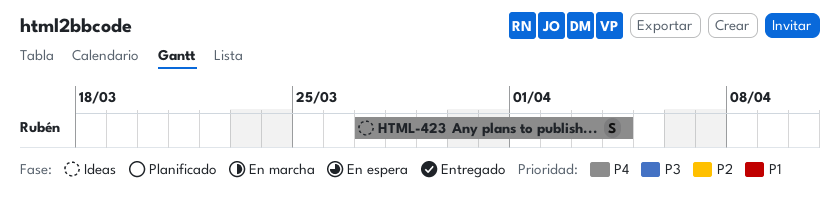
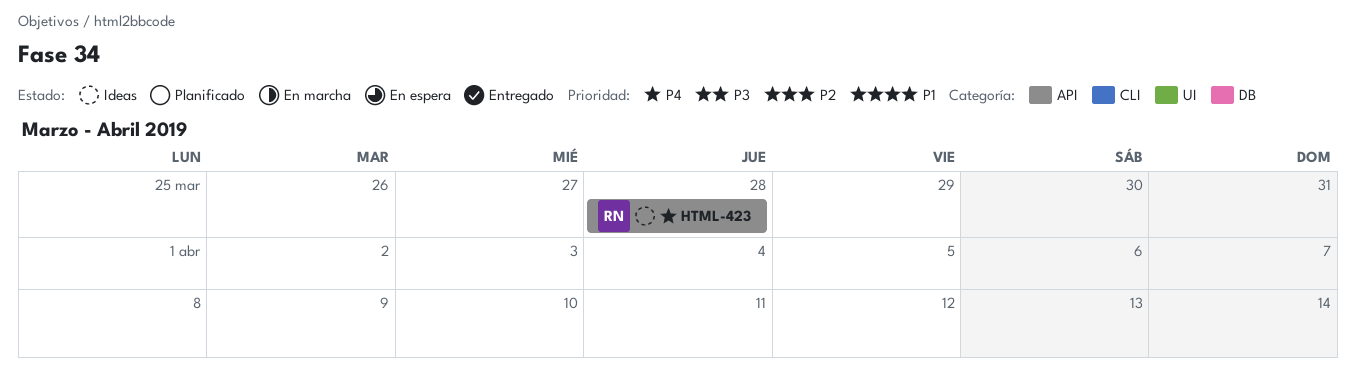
HTML-423, start: Mar 27 -> Mar 28
HTML-423, due: Apr 4 -> Mar 28

